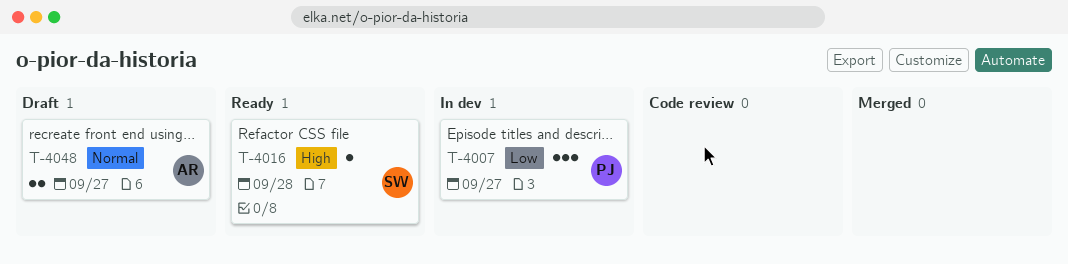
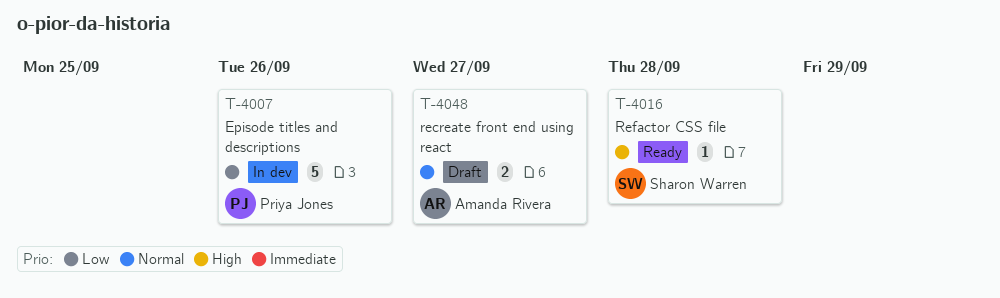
T-4007, estimate: 3 -> 5
T-4007, due: Sep 27 -> Sep 26

